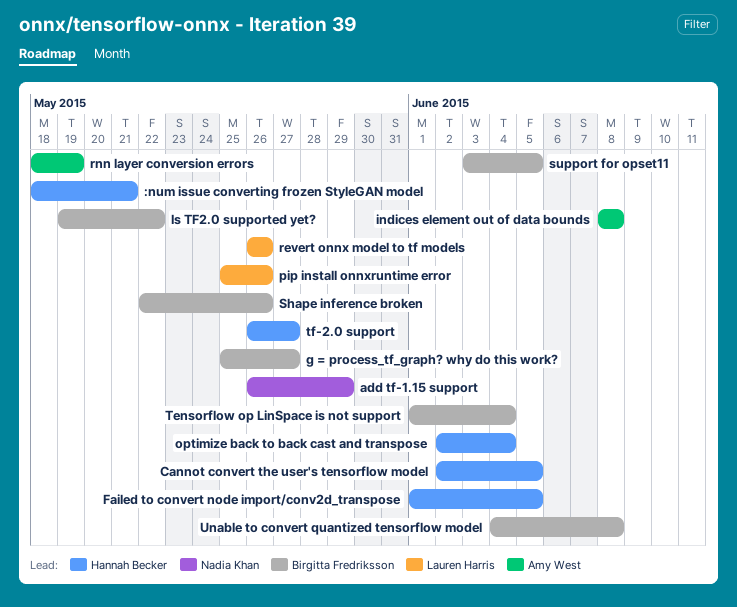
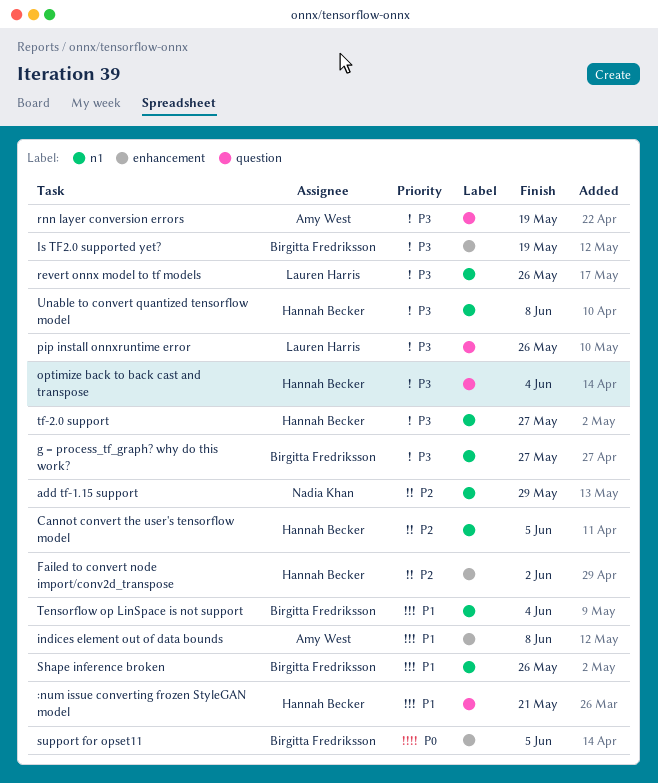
Failed to convert node import/conv2d_transpose, due: Jun 5 -> Jun 2
Is TF2.0 supported yet?, due: May 22 -> May 19
Unable to convert quantized tensorflow model, owner: Birgitta Fredriksson -> Hannah Becker

